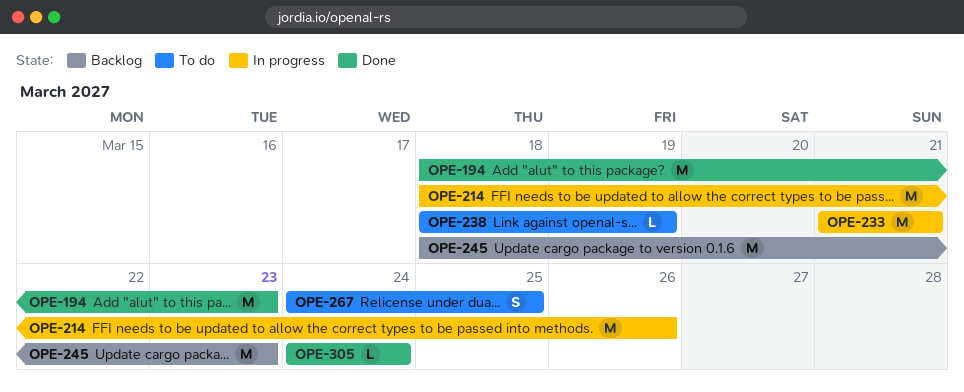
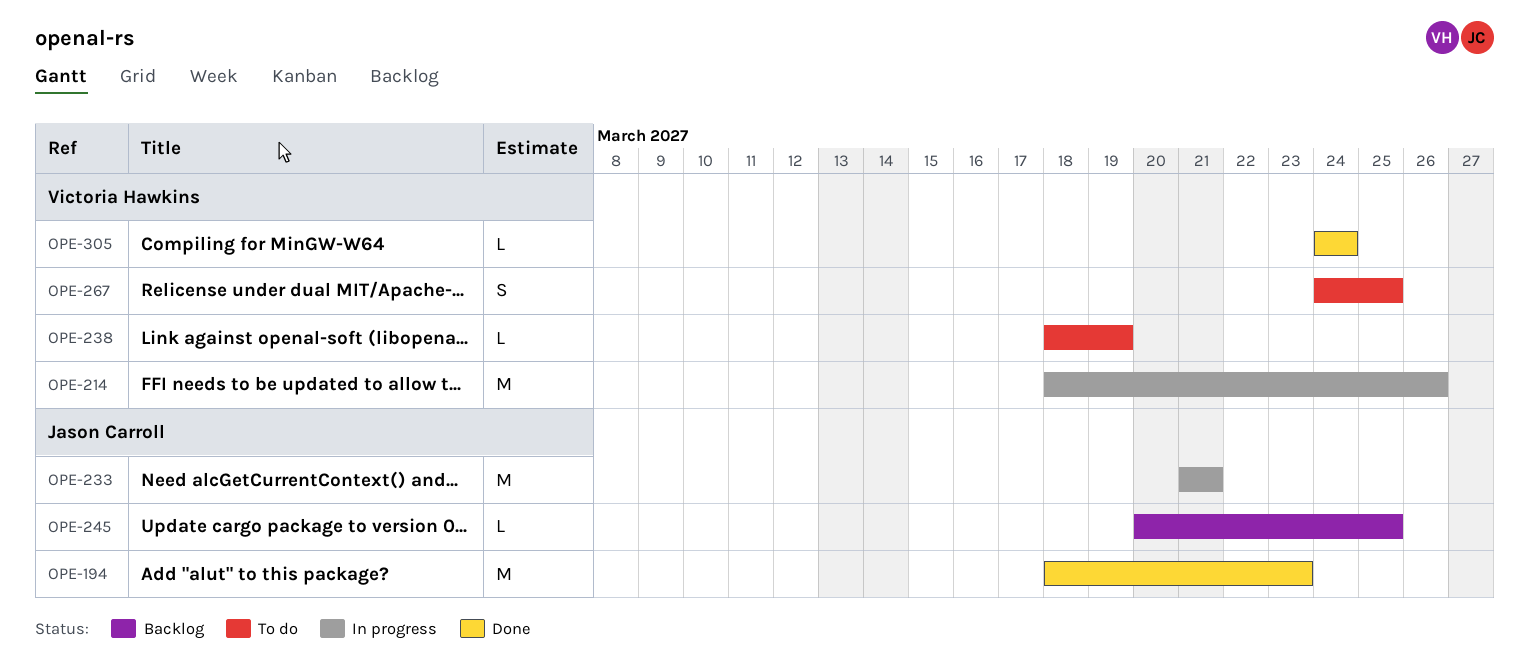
OPE-245, estimate: M -> L
OPE-245, start: Mar 18 -> Mar 20
OPE-245, due: Mar 23 -> Mar 25

